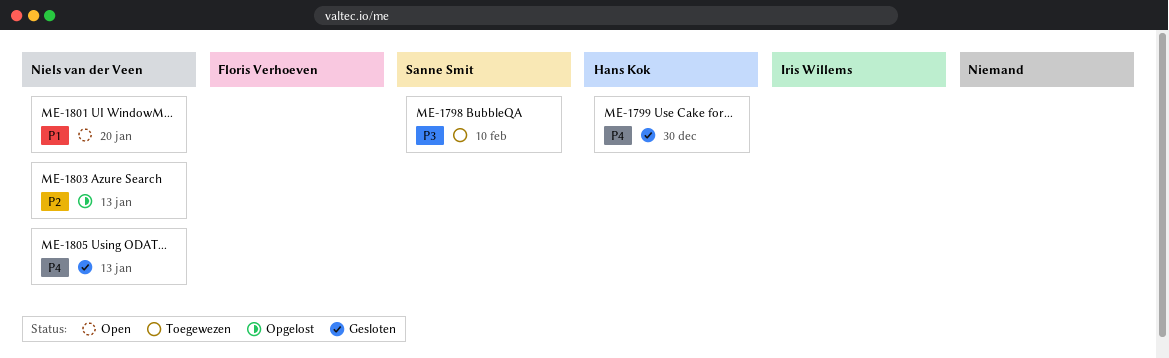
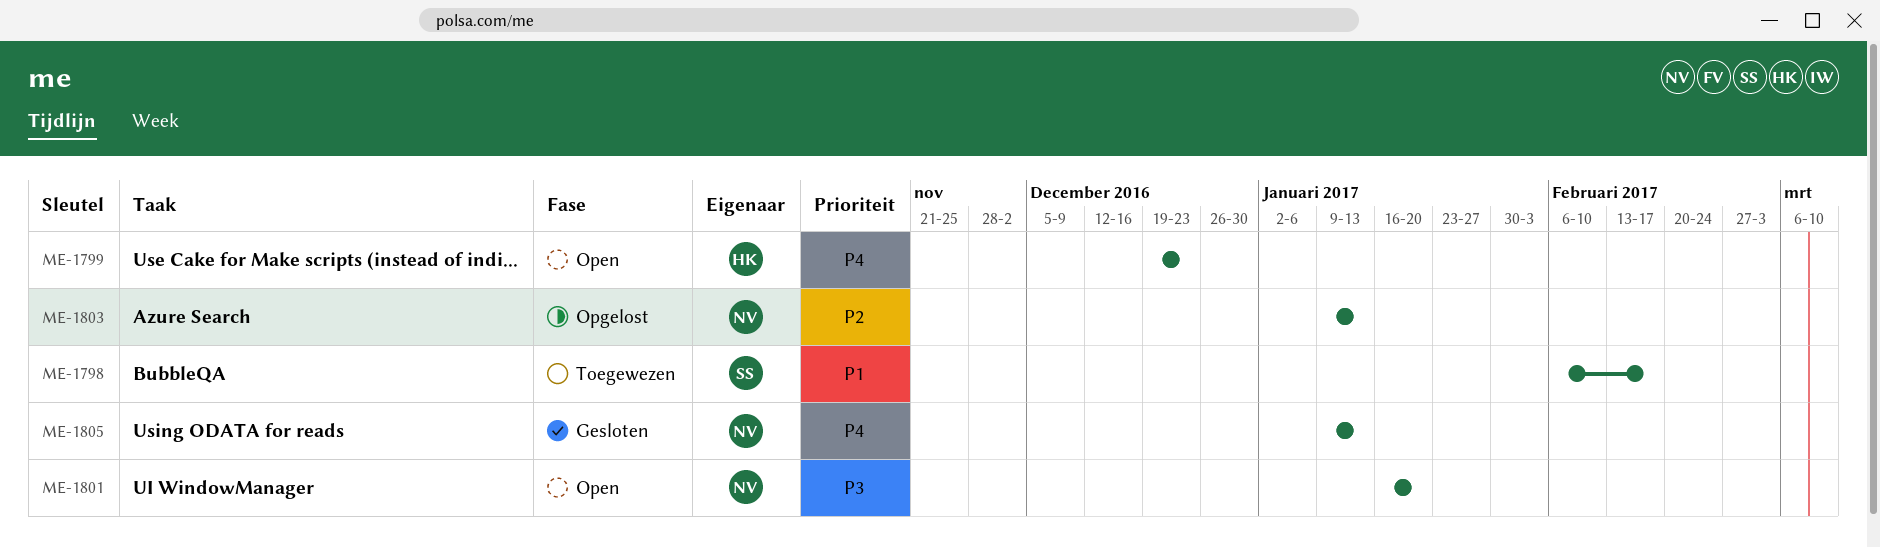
ME-1798, priority: P3 -> P1
ME-1798, due: Feb 10 -> Feb 17
ME-1799, status: Gesloten -> Open
ME-1799, due: Dec 30 -> Dec 23
ME-1801, priority: P1 -> P3

